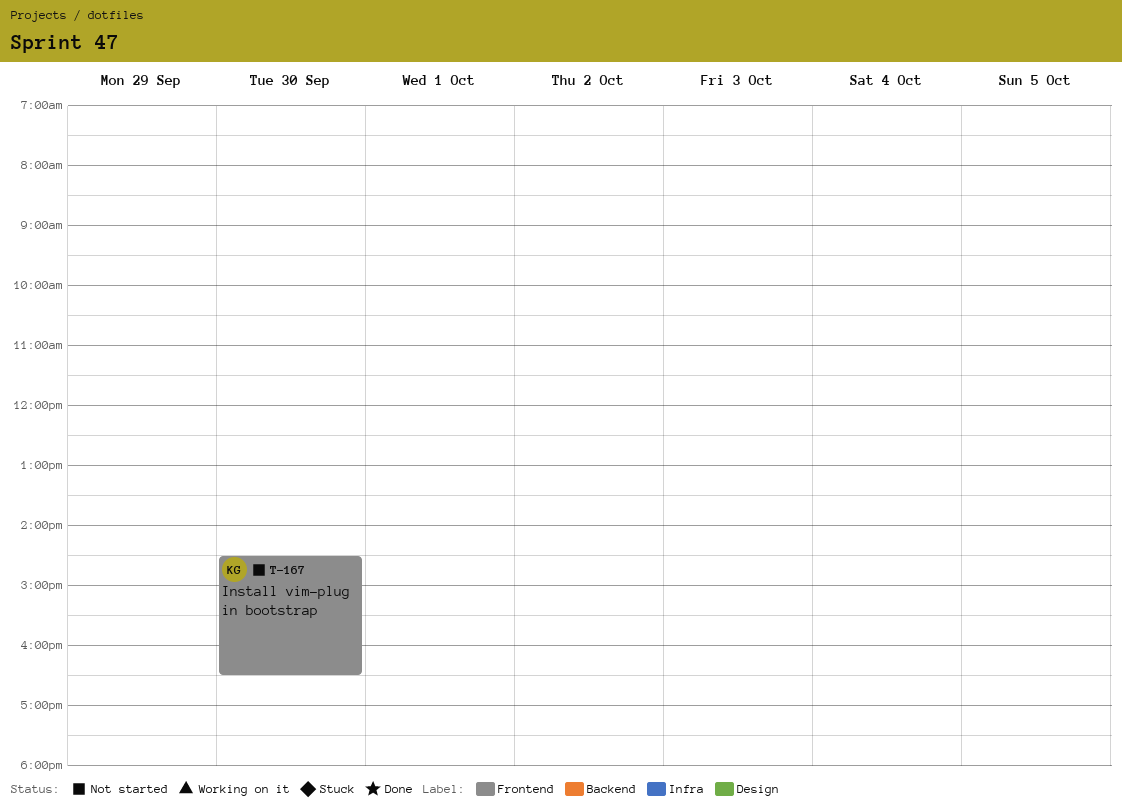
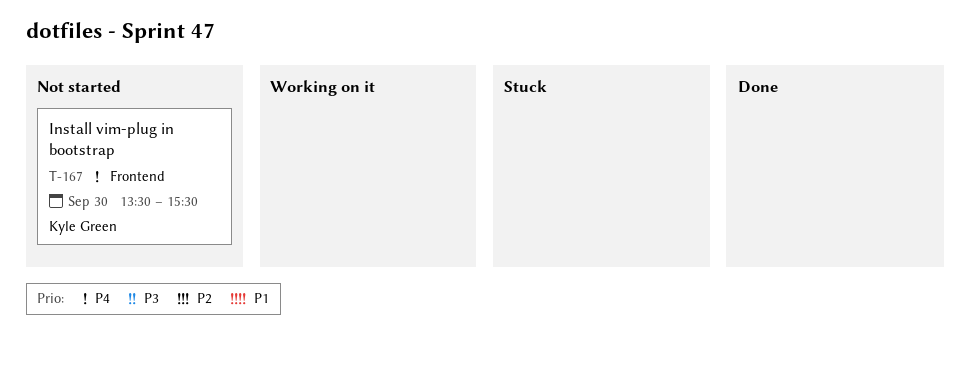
T-167, begins: 14:30 -> 13:30
T-167, ends: 16:30 -> 15:30

